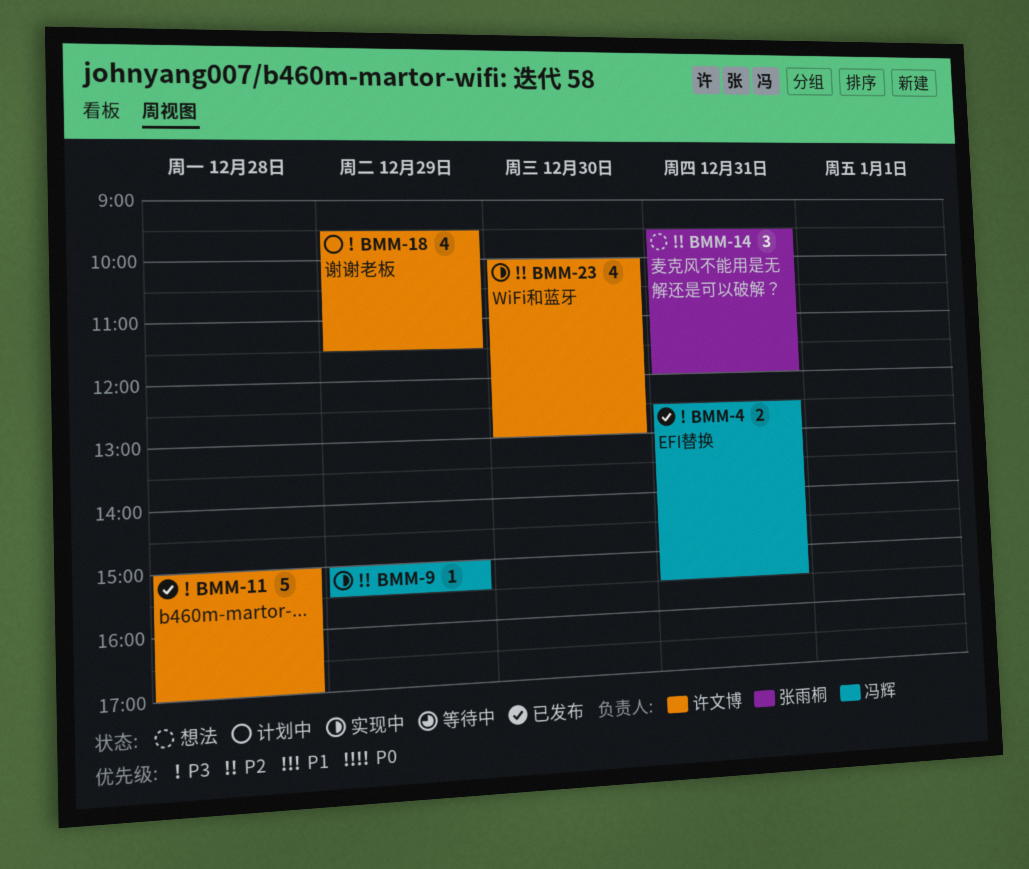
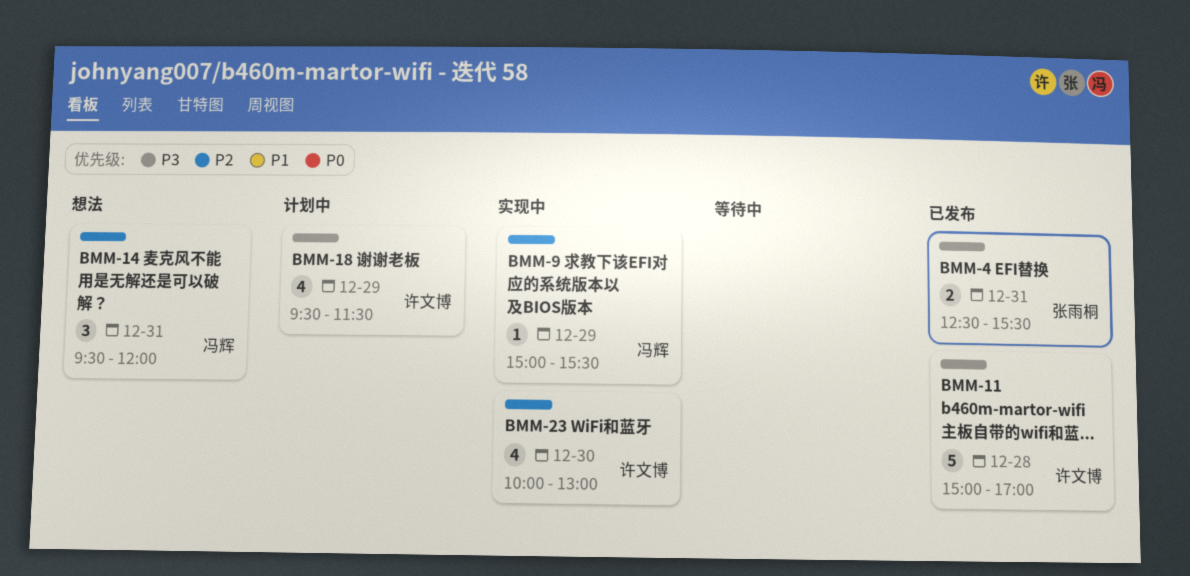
BMM-4, owner: 冯辉 -> 张雨桐
BMM-14, owner: 张雨桐 -> 冯辉

